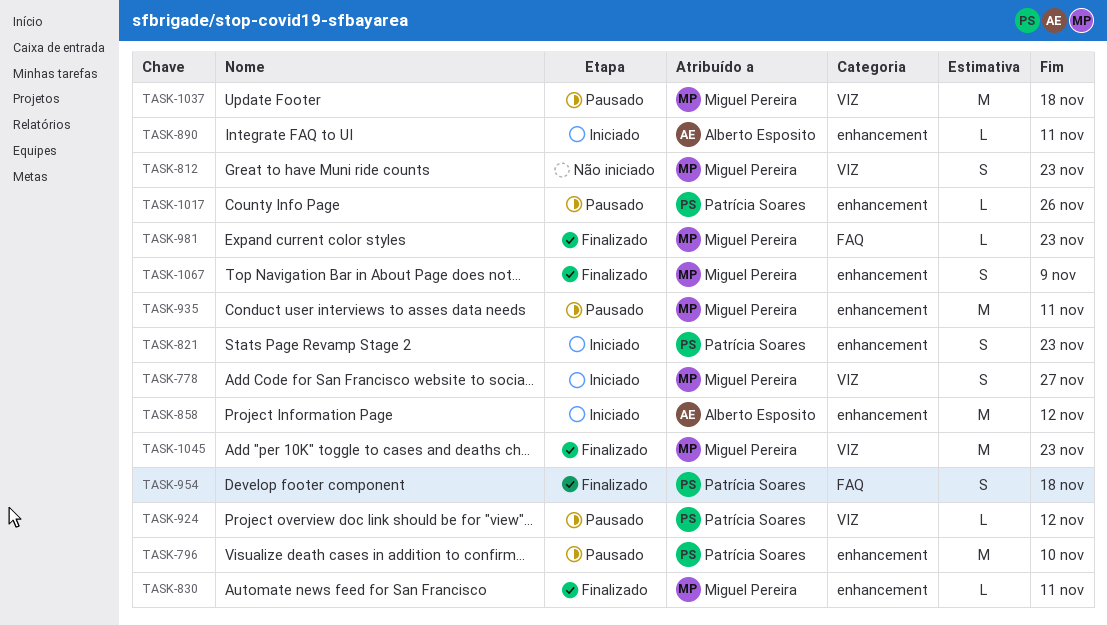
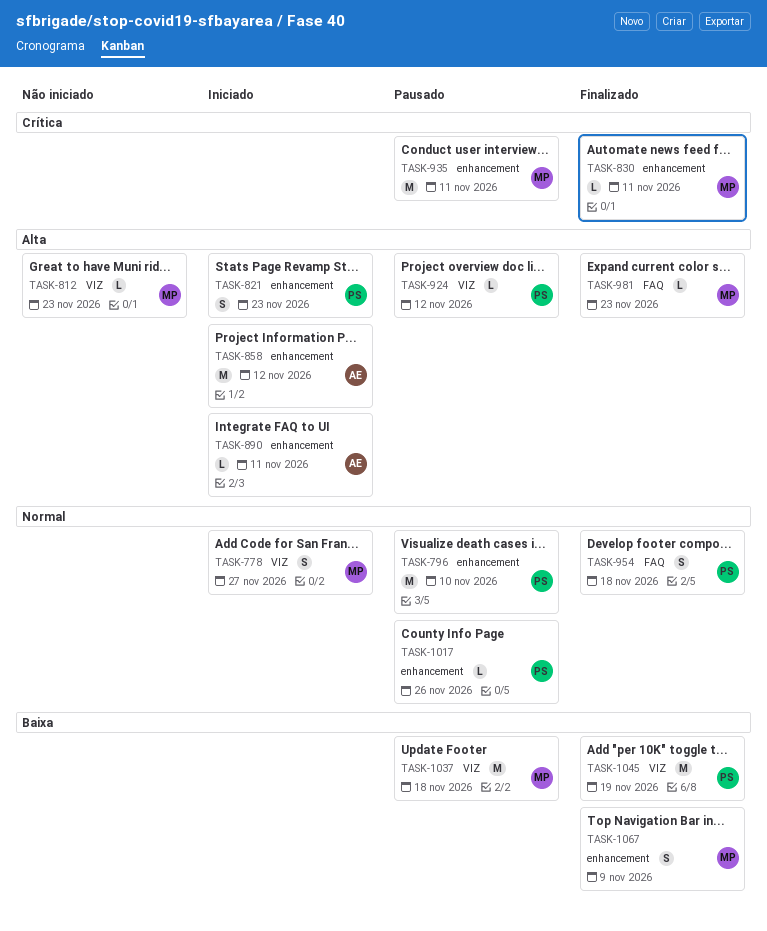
TASK-812, estimate: S -> L
TASK-1045, owner: Miguel Pereira -> Patrícia Soares
TASK-1045, due: Nov 23 -> Nov 19

